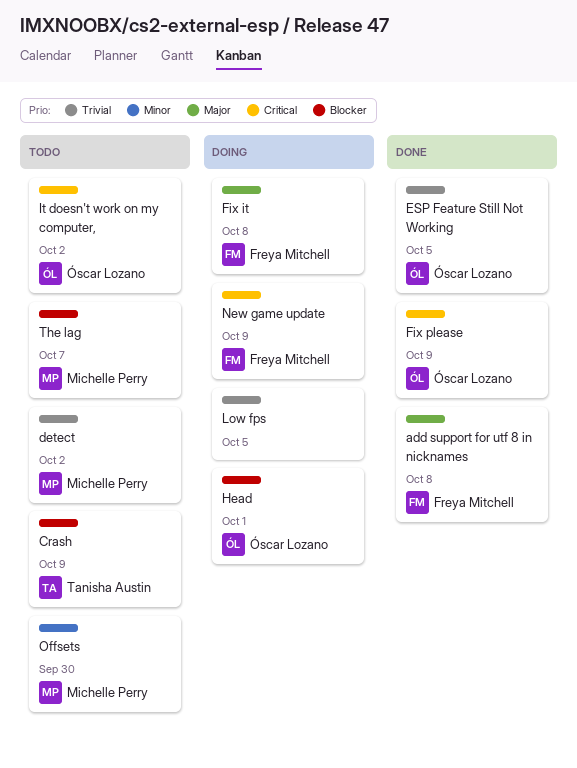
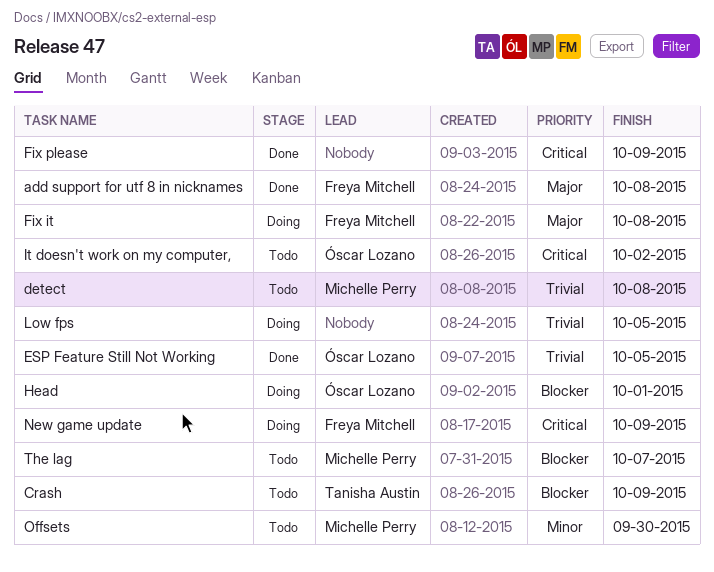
detect, due: Oct 2 -> Oct 8
Fix please, owner: Óscar Lozano -> none

